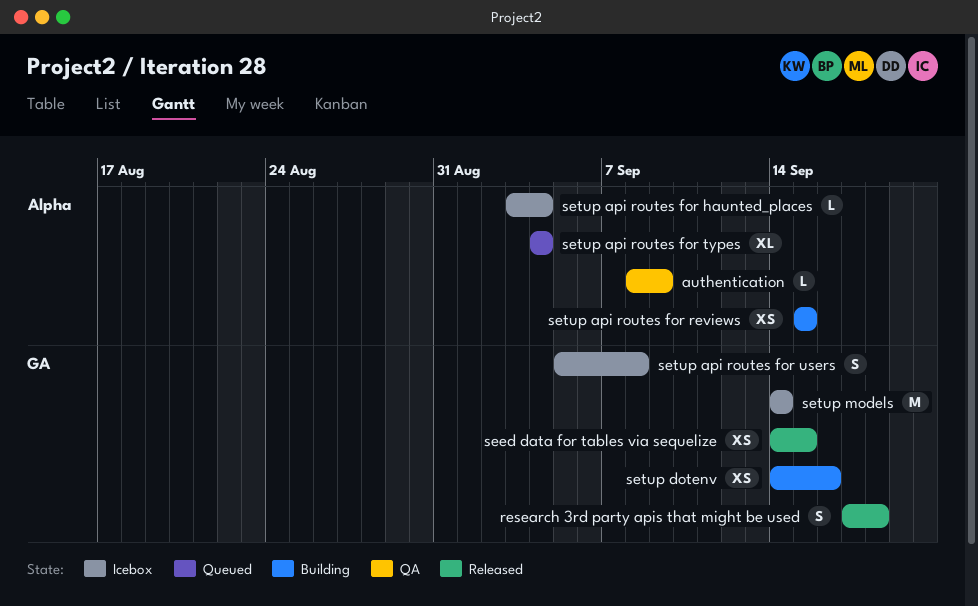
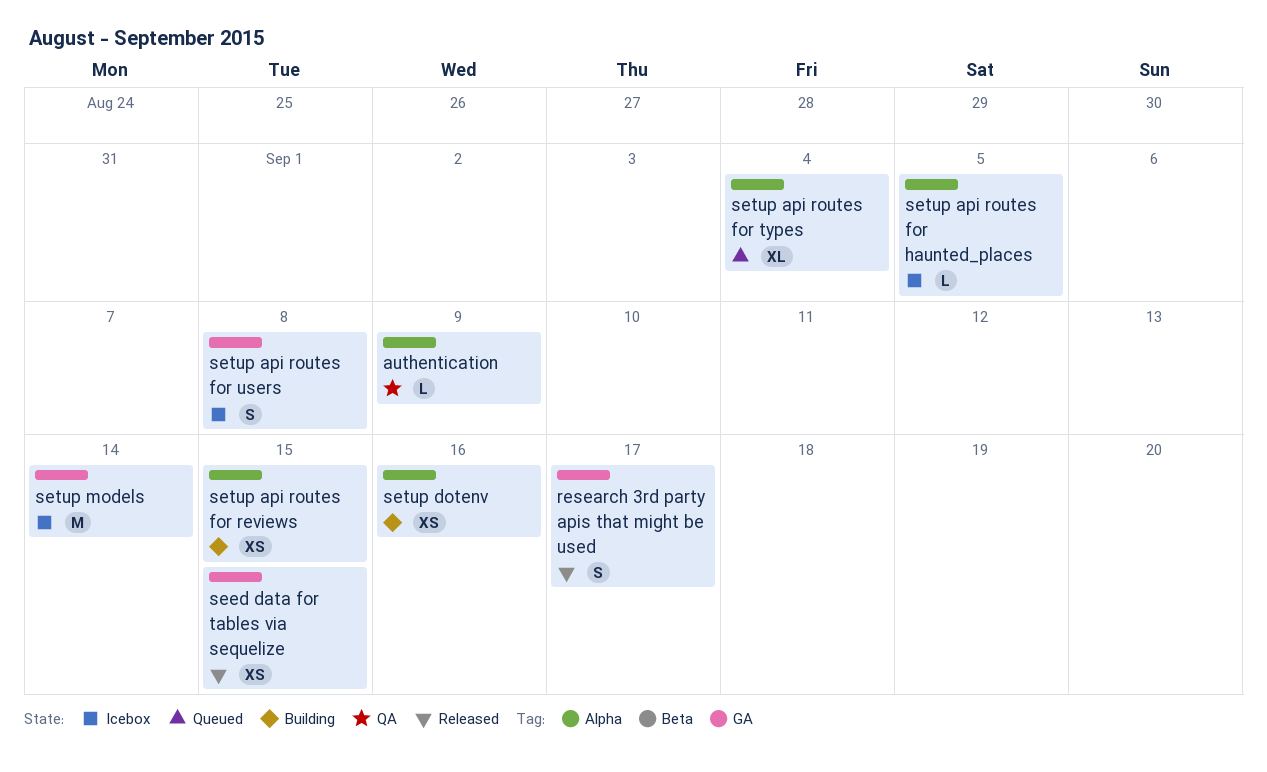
research 3rd party apis that might be used, due: Sep 18 -> Sep 17
setup api routes for haunted_places, due: Sep 4 -> Sep 5
setup dotenv, label: GA -> Alpha

